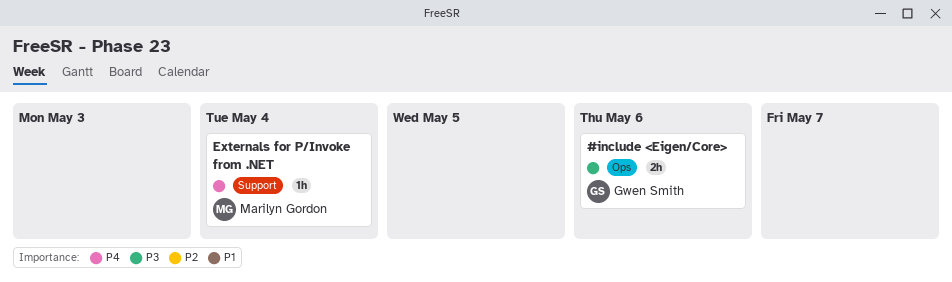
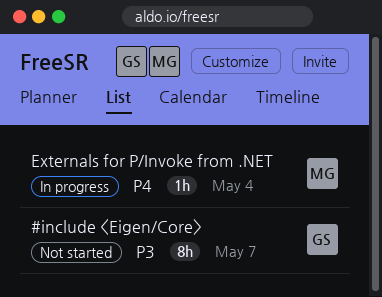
#include <Eigen/Core>, estimate: 2h -> 8h
#include <Eigen/Core>, due: May 6 -> May 7

